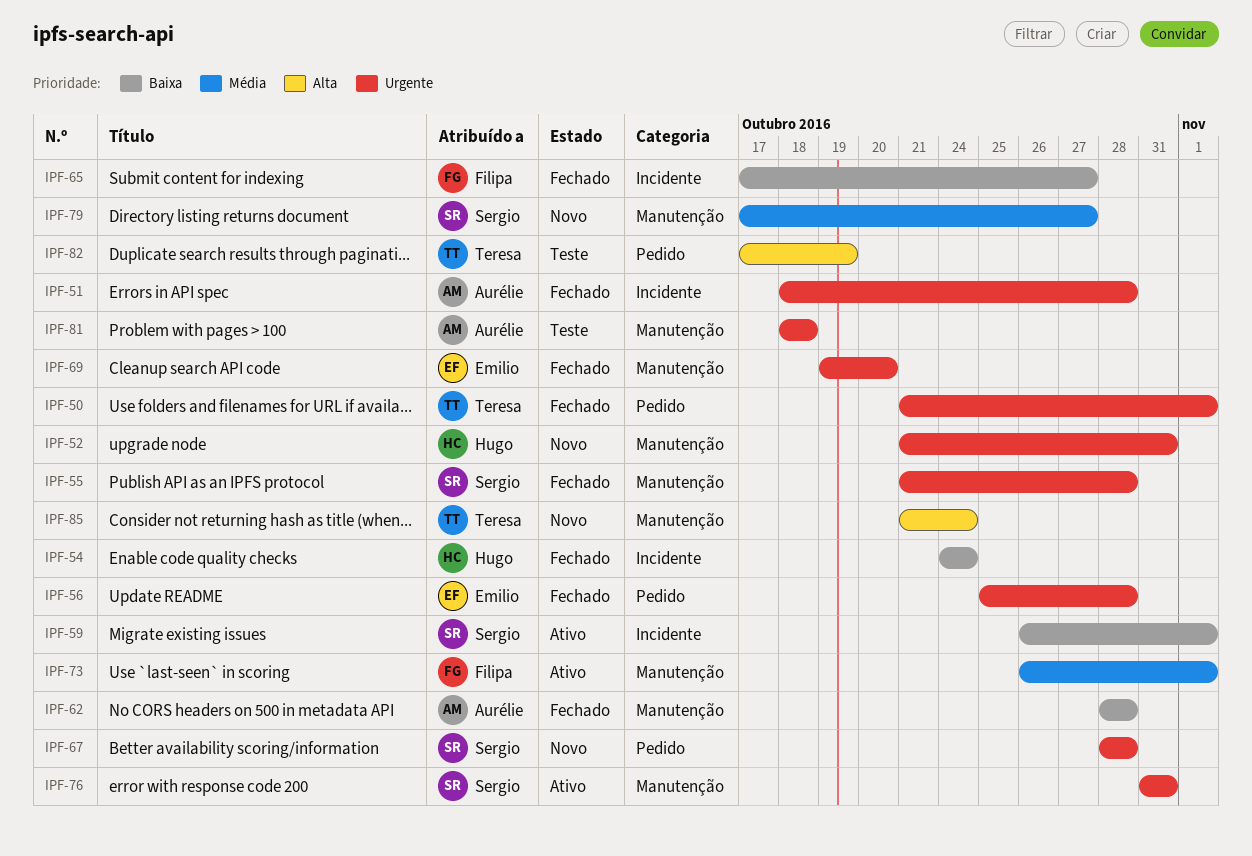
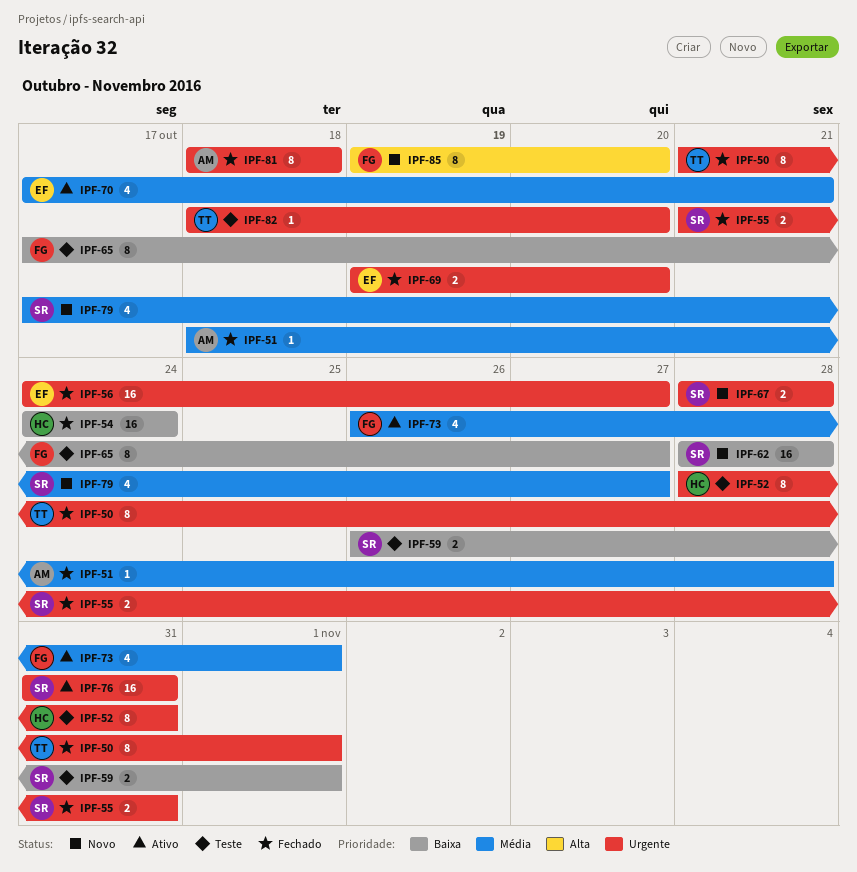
IPF-51, priority: Urgente -> Média
IPF-52, status: Novo -> Teste
IPF-52, start: Oct 21 -> Oct 28
IPF-55, due: Oct 28 -> Oct 31
IPF-56, start: Oct 25 -> Oct 24
IPF-56, due: Oct 28 -> Oct 27
IPF-59, status: Ativo -> Teste
IPF-62, status: Fechado -> Novo
IPF-62, owner: Aurélie -> Sergio
IPF-65, status: Fechado -> Teste
IPF-70: none -> present
IPF-81, status: Teste -> Fechado
IPF-82, priority: Alta -> Urgente
IPF-82, start: Oct 17 -> Oct 18
IPF-82, due: Oct 19 -> Oct 20
IPF-85, owner: Teresa -> Filipa
IPF-85, start: Oct 21 -> Oct 19
IPF-85, due: Oct 24 -> Oct 20

